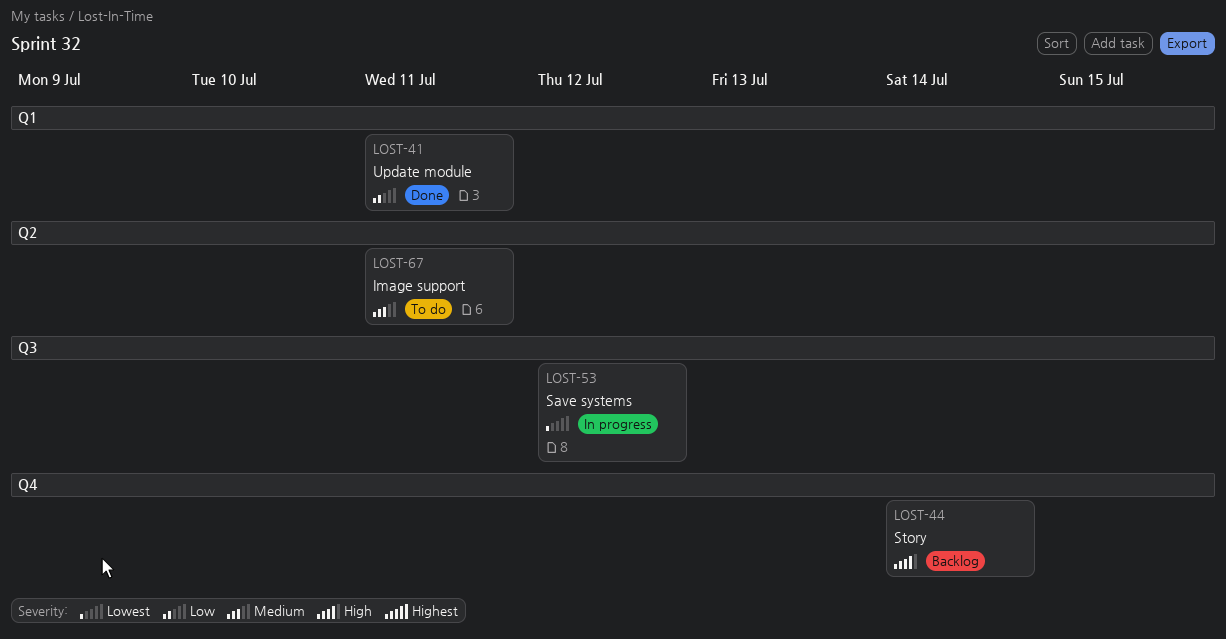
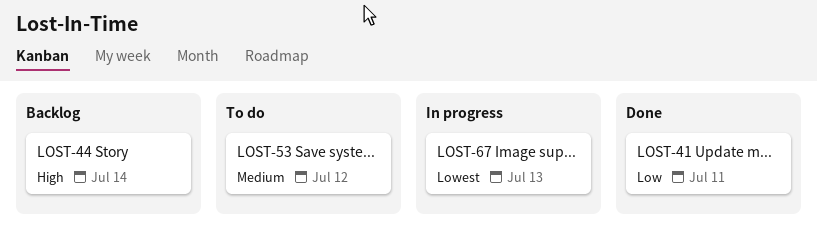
LOST-53, status: In progress -> To do
LOST-53, priority: Lowest -> Medium
LOST-67, status: To do -> In progress
LOST-67, priority: Medium -> Lowest
LOST-67, due: Jul 11 -> Jul 13

